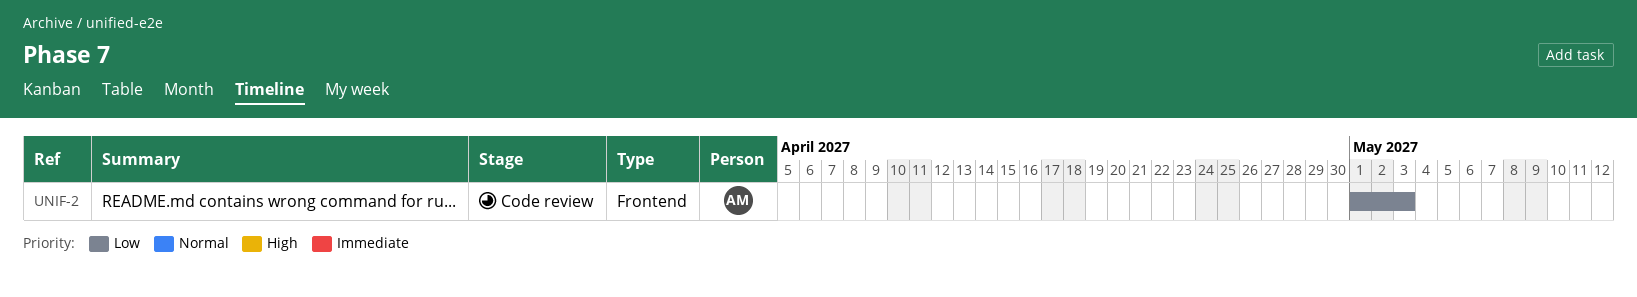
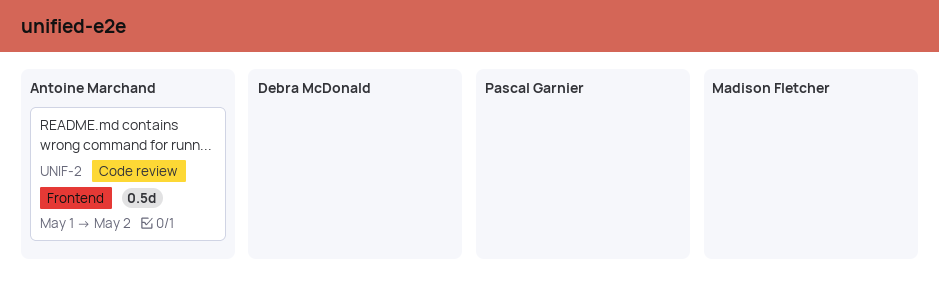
UNIF-2, due: May 3 -> May 2

